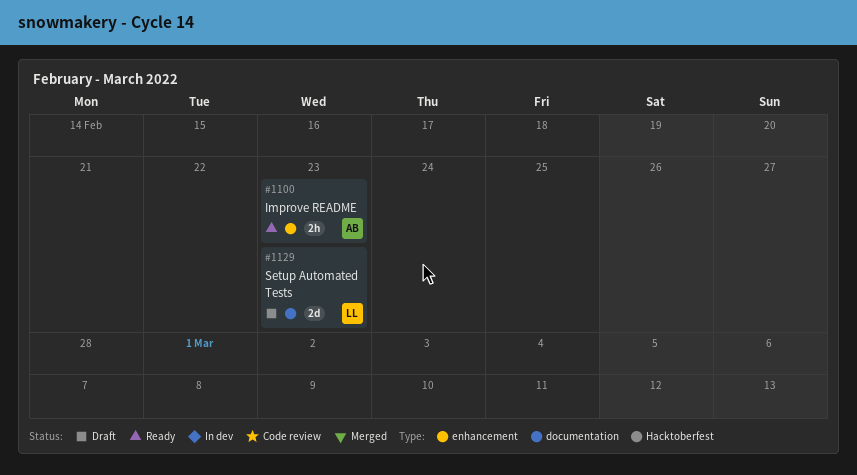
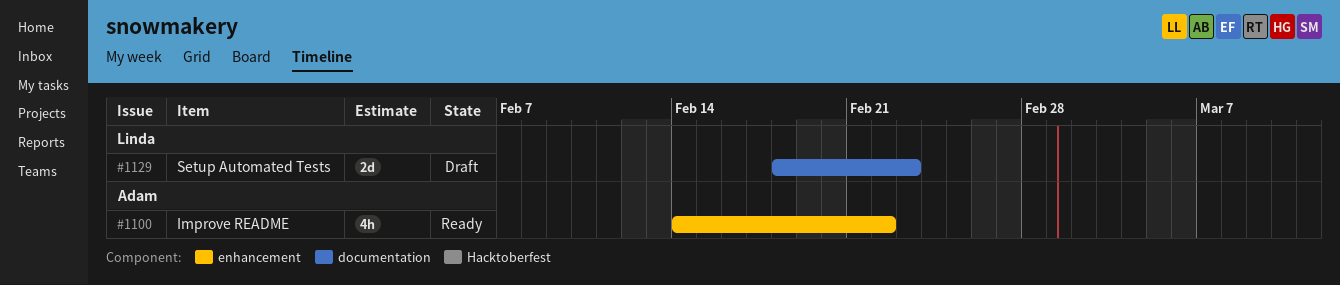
#1100, estimate: 2h -> 4h
#1100, due: Feb 23 -> Feb 22

